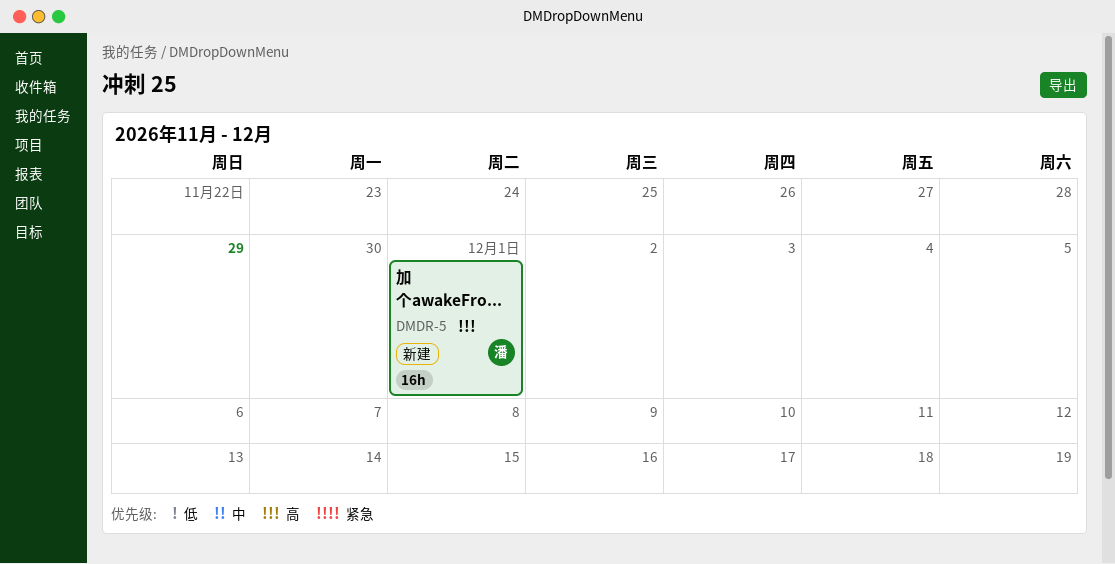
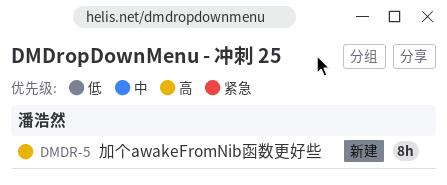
DMDR-5, estimate: 16h -> 8h

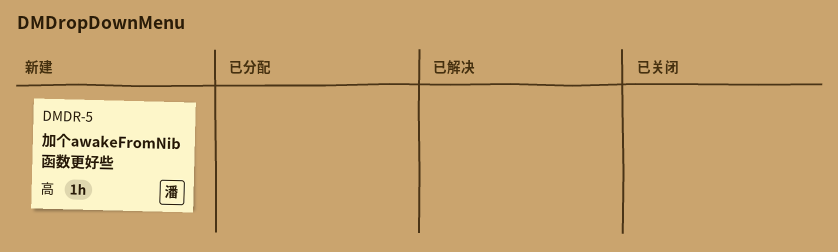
DMDR-5, estimate: 8h -> 1h

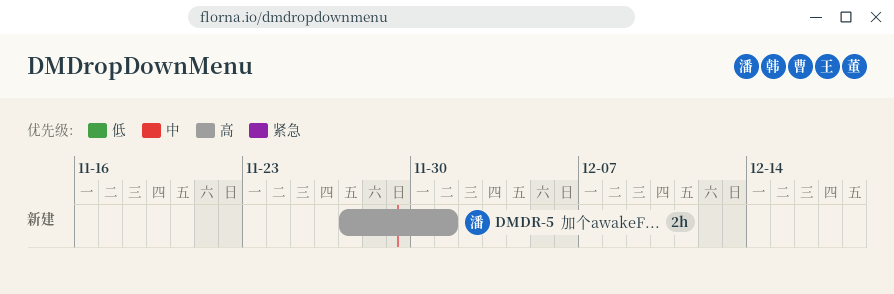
DMDR-5, estimate: 1h -> 2h

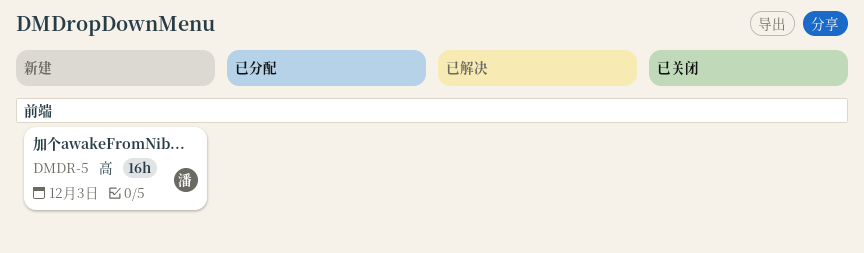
DMDR-5, estimate: 2h -> 16h
DMDR-5, due: Dec 1 -> Dec 3

